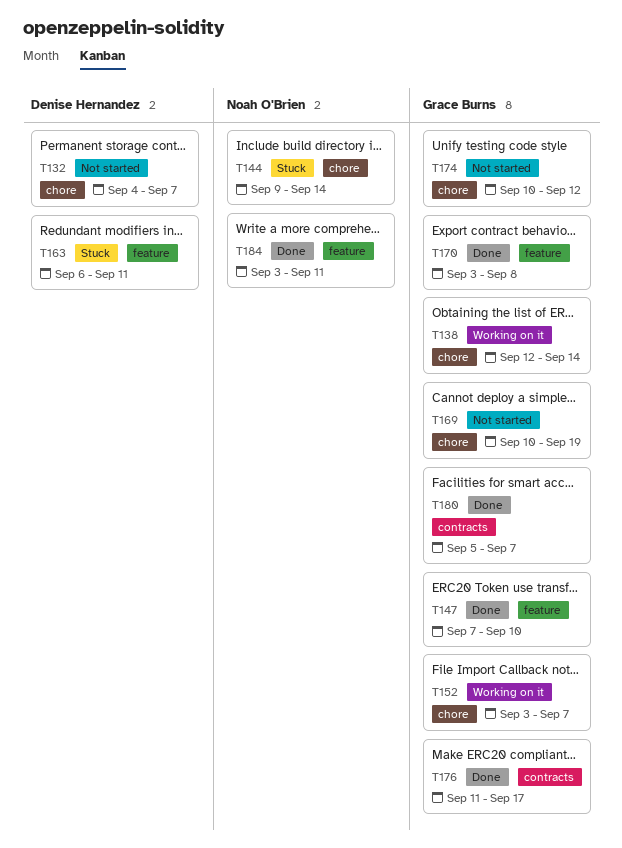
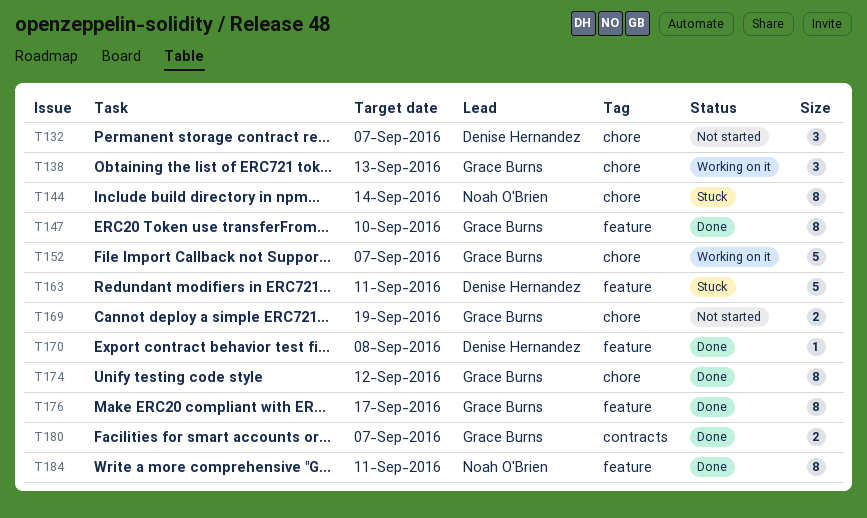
T138, due: Sep 14 -> Sep 13
T170, owner: Grace Burns -> Denise Hernandez
T174, status: Not started -> Done
T176, label: contracts -> feature

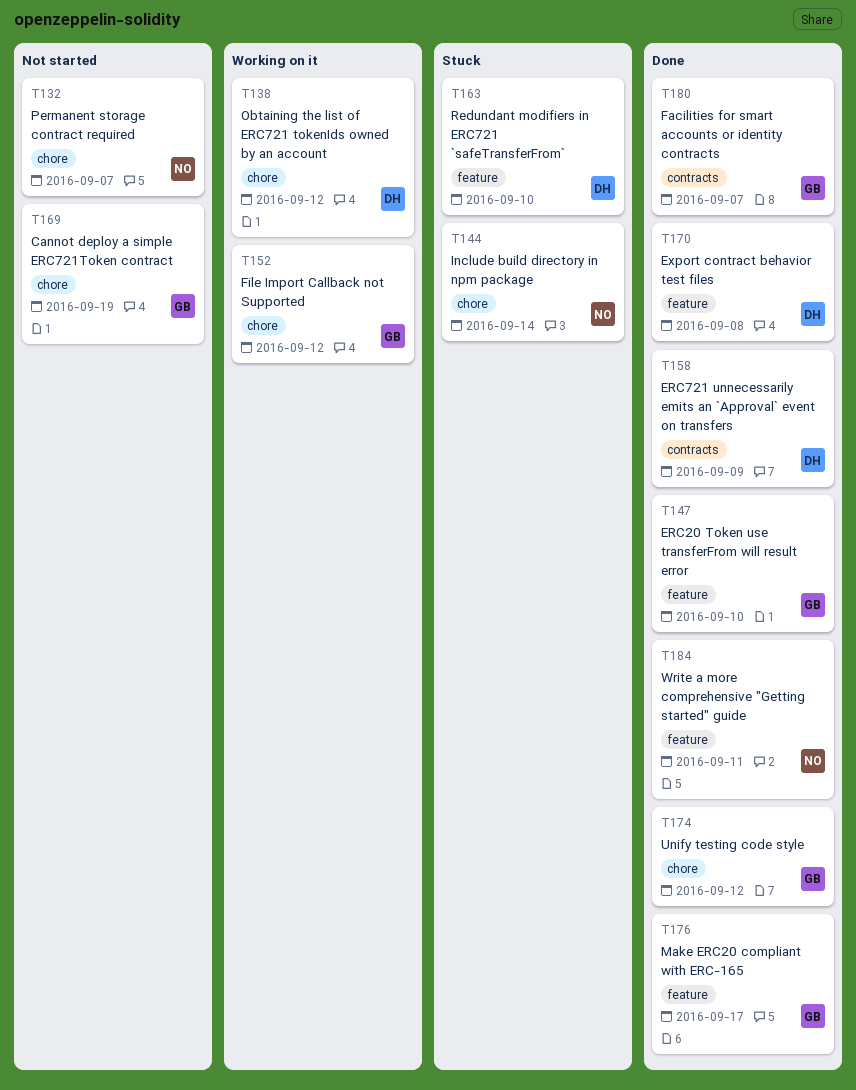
T132, owner: Denise Hernandez -> Noah O'Brien
T138, owner: Grace Burns -> Denise Hernandez
T138, due: Sep 13 -> Sep 12
T152, due: Sep 7 -> Sep 12
T158: none -> present
T163, due: Sep 11 -> Sep 10

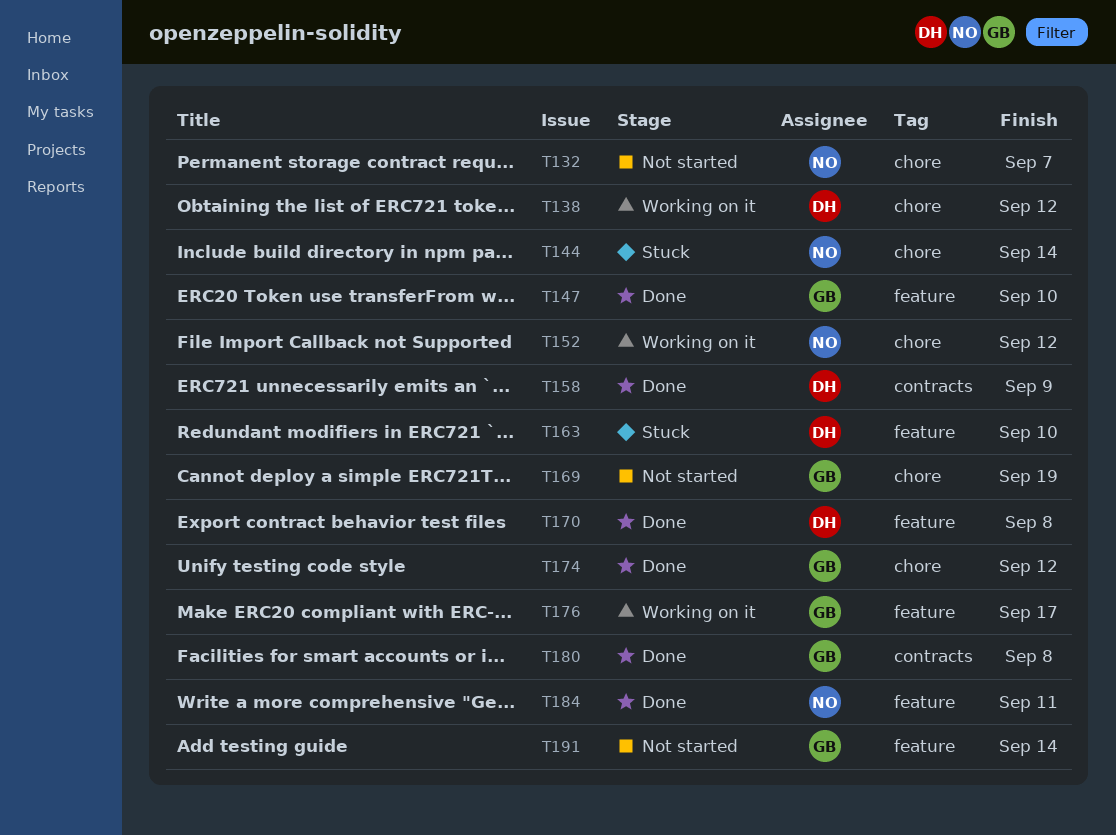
T152, owner: GB -> NO
T176, status: Done -> Working on it
T180, due: Sep 7 -> Sep 8
T191: none -> present

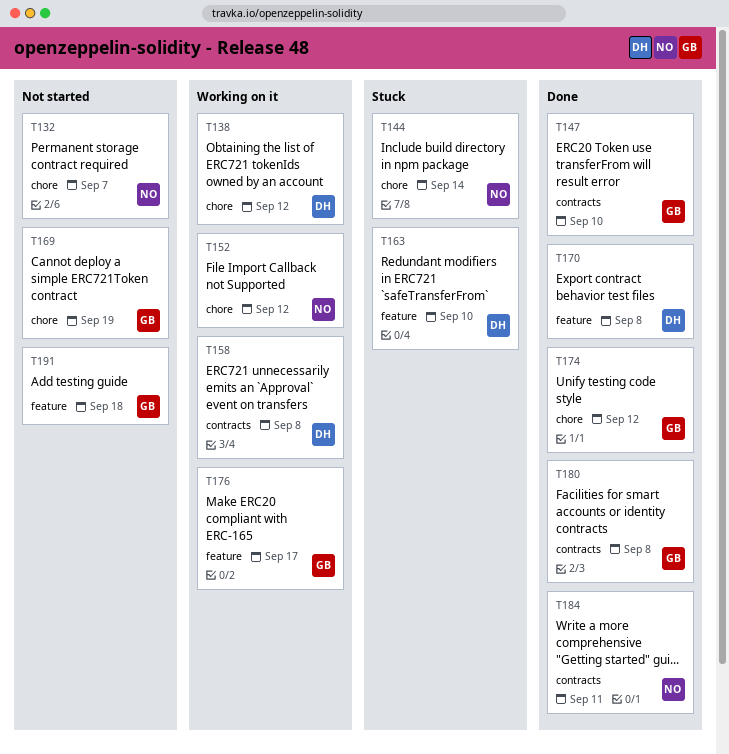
T147, label: feature -> contracts
T158, status: Done -> Working on it
T158, due: Sep 9 -> Sep 8
T184, label: feature -> contracts
T191, due: Sep 14 -> Sep 18

